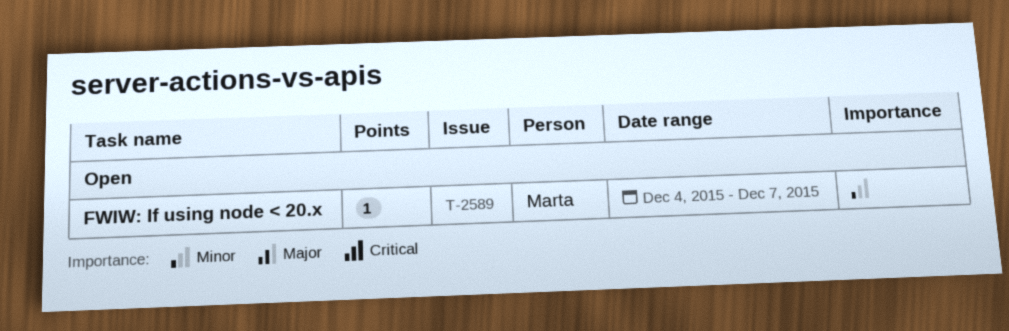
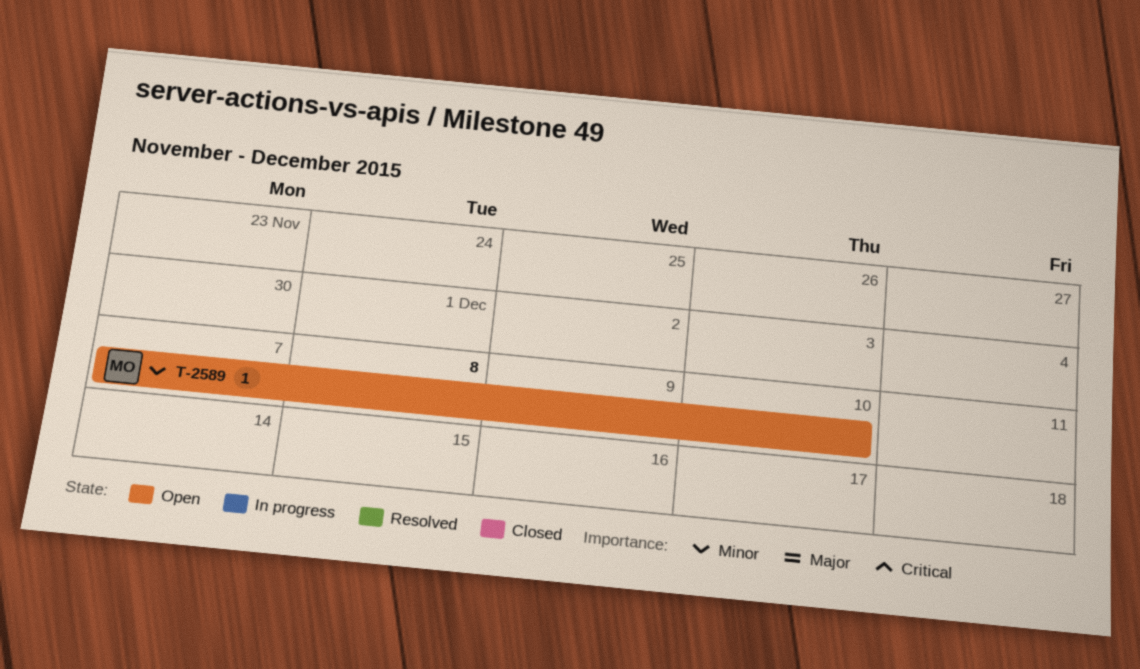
T-2589, start: Dec 4 -> Dec 7
T-2589, due: Dec 7 -> Dec 10

